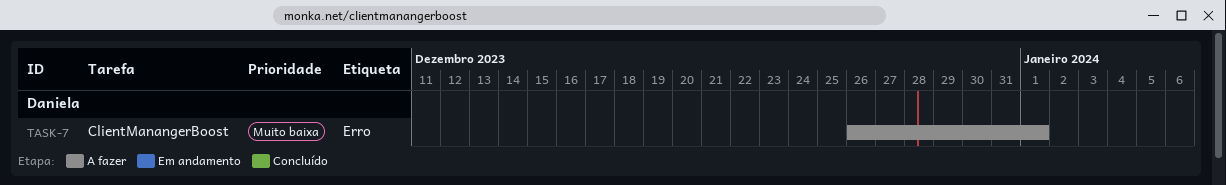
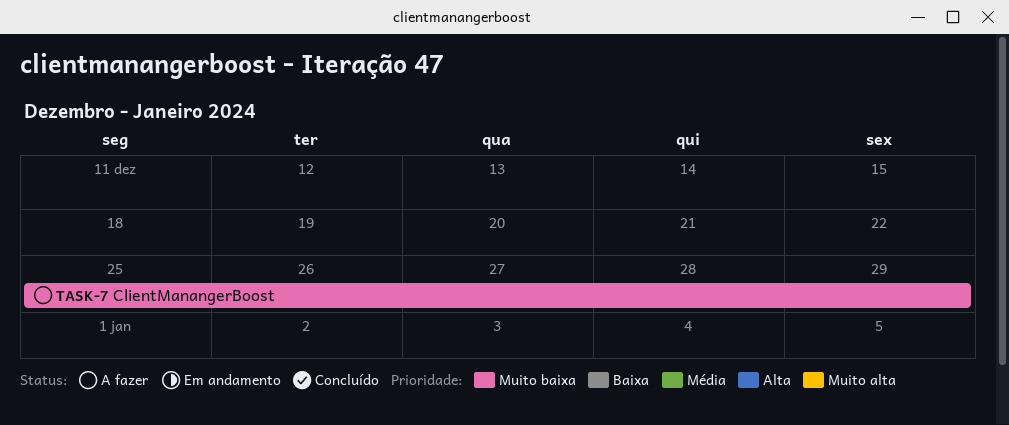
TASK-7, start: Dec 26 -> Dec 25
TASK-7, due: Jan 1 -> Dec 29

